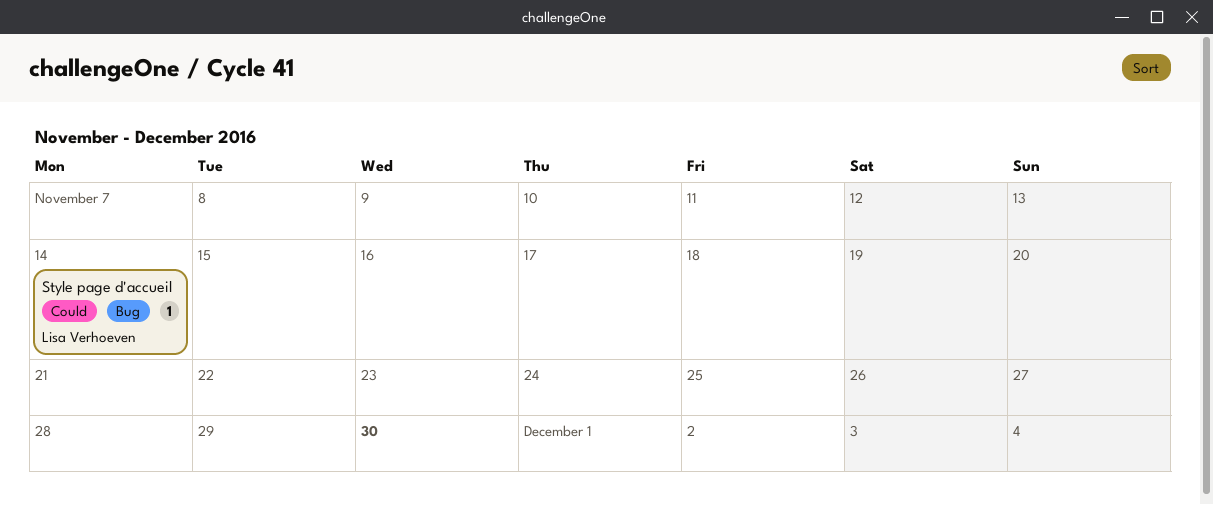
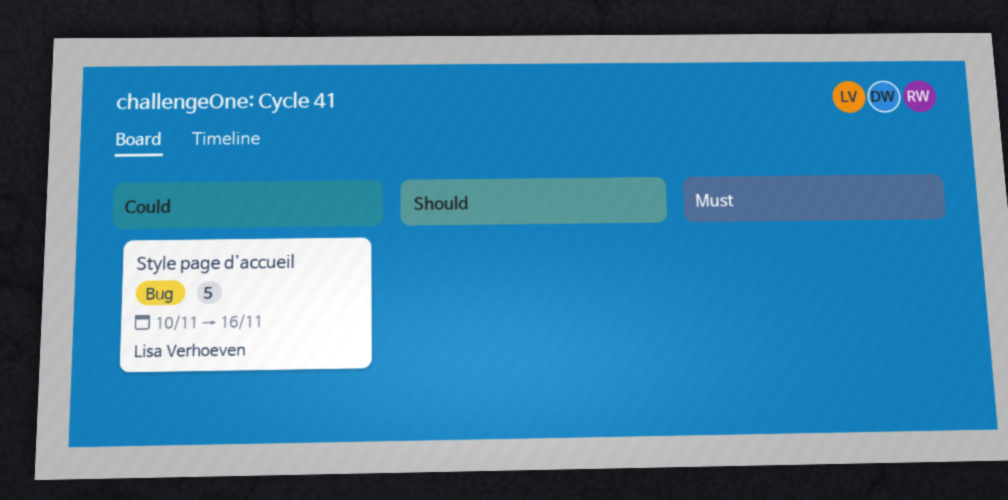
Style page d'accueil, estimate: 1 -> 5
Style page d'accueil, due: Nov 14 -> Nov 16

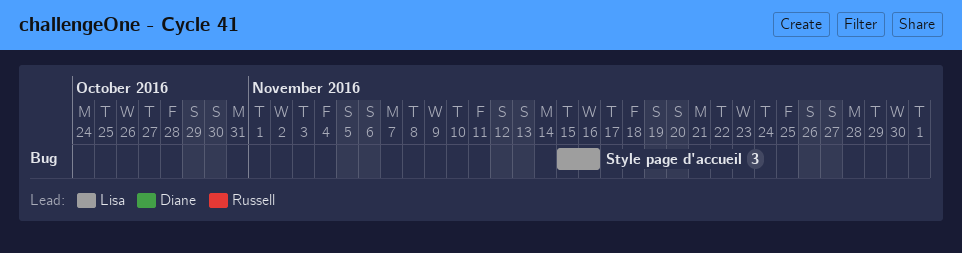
Style page d'accueil, estimate: 5 -> 3
Style page d'accueil, start: Nov 10 -> Nov 15

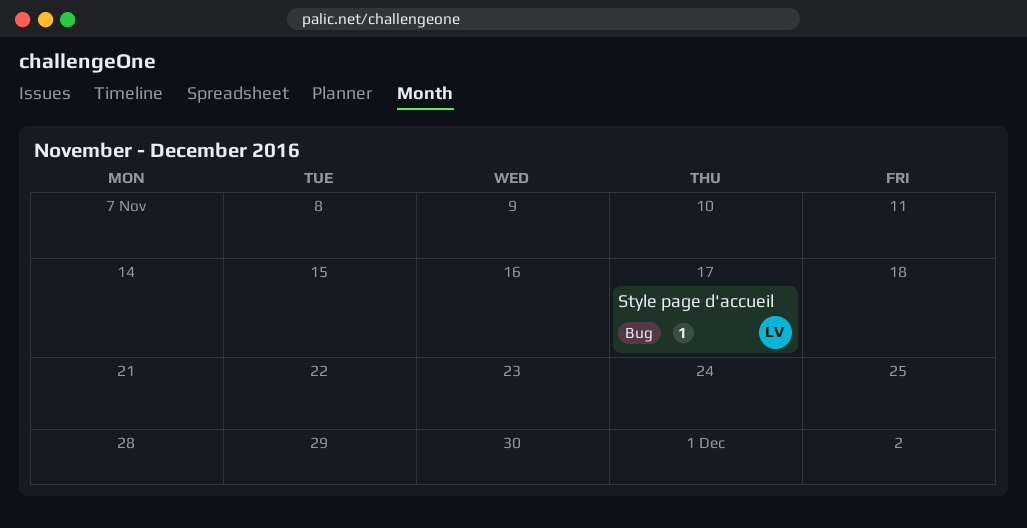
Style page d'accueil, estimate: 3 -> 1
Style page d'accueil, due: Nov 16 -> Nov 17

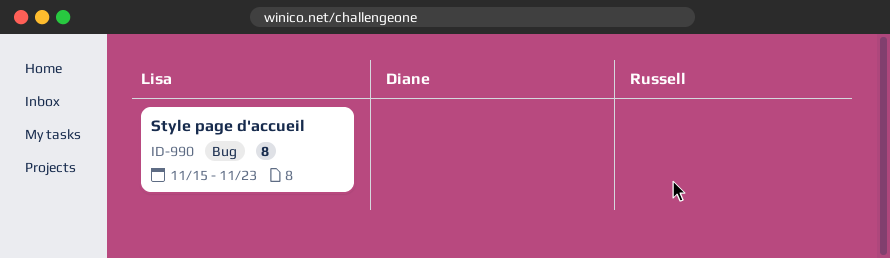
Style page d'accueil, estimate: 1 -> 8
Style page d'accueil, due: Nov 17 -> Nov 23

